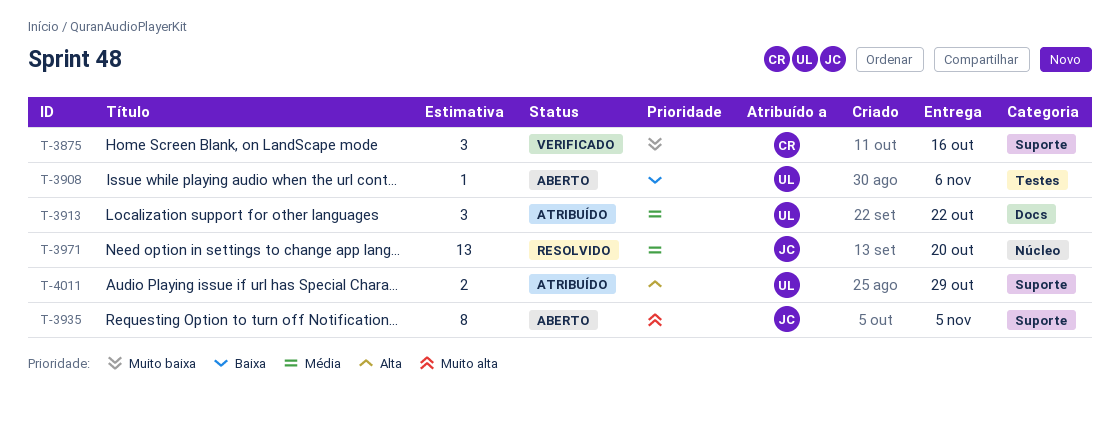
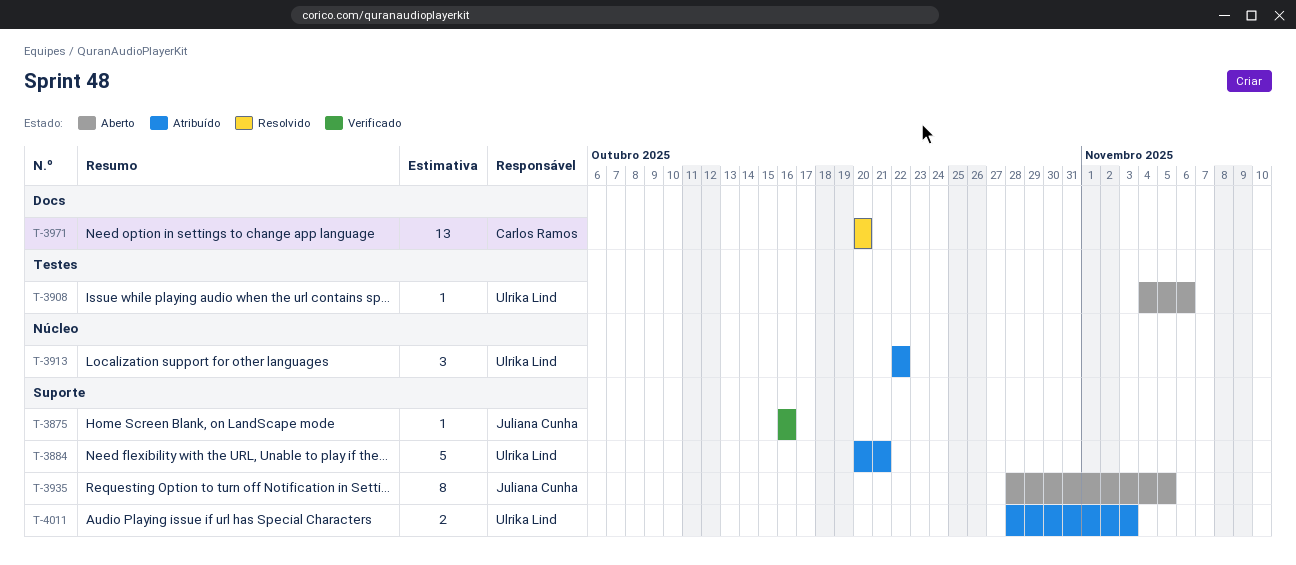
T-3875, owner: Carlos Ramos -> Juliana Cunha
T-3875, estimate: 3 -> 1
T-3884: none -> present
T-3913, label: Docs -> Núcleo
T-3971, owner: Juliana Cunha -> Carlos Ramos
T-3971, label: Núcleo -> Docs
T-4011, due: Oct 29 -> Nov 3

